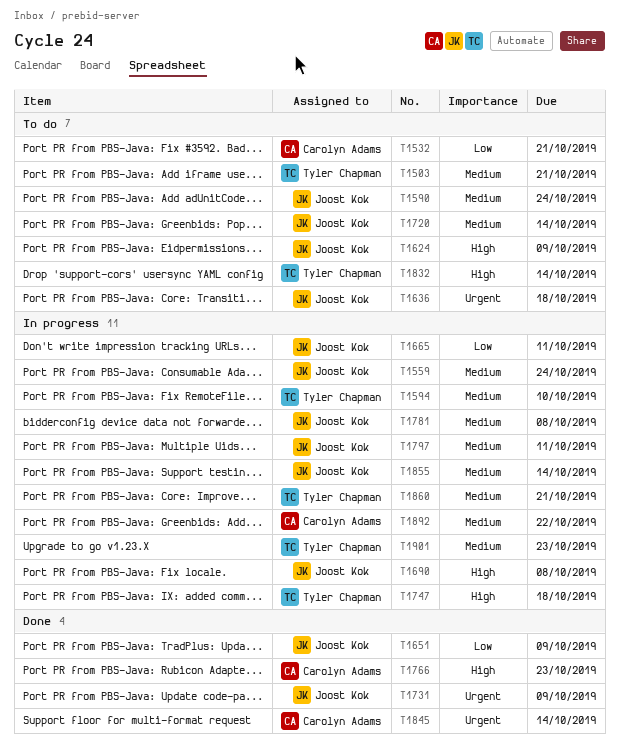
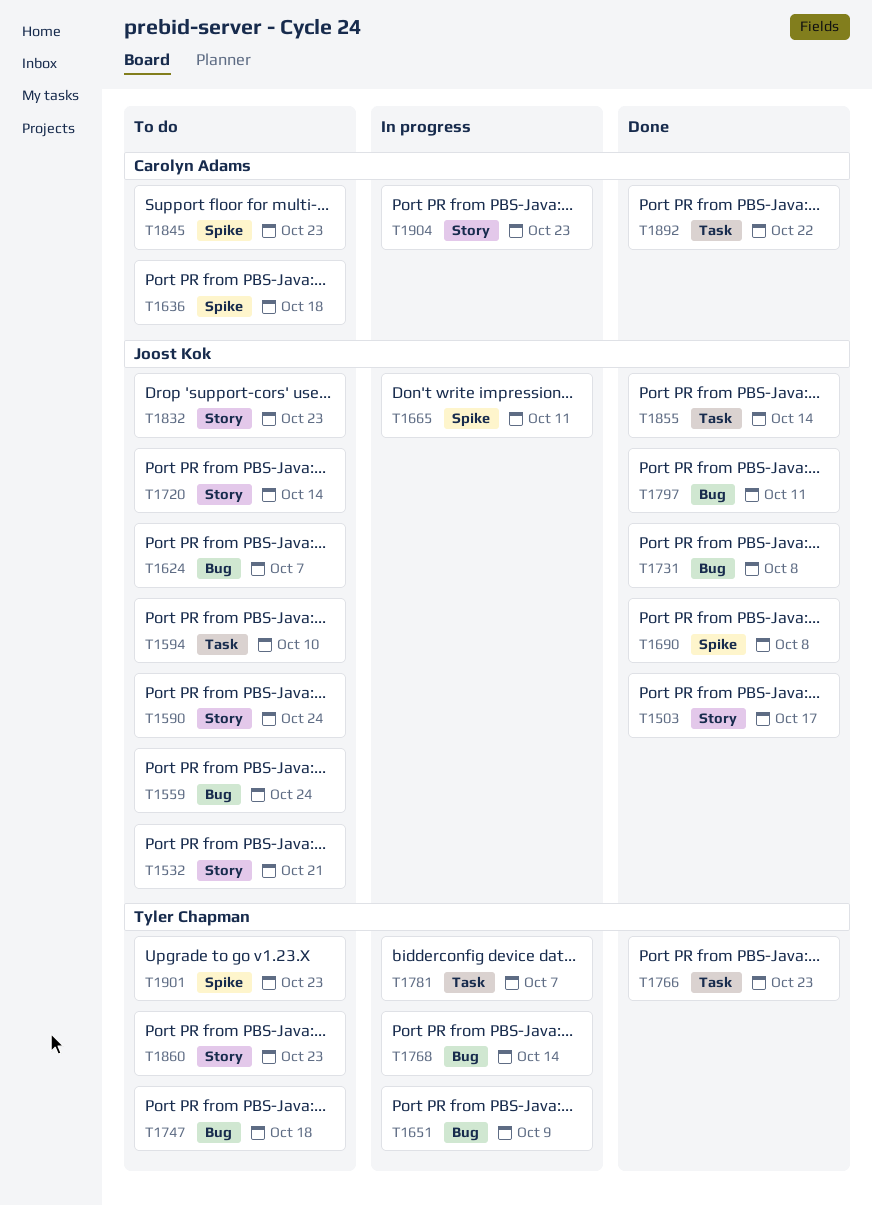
T1503, status: To do -> Done
T1503, owner: Tyler Chapman -> Joost Kok
T1503, due: Oct 21 -> Oct 17
T1532, owner: Carolyn Adams -> Joost Kok
T1559, status: In progress -> To do
T1594, status: In progress -> To do
T1594, owner: Tyler Chapman -> Joost Kok
T1624, due: Oct 9 -> Oct 7
T1636, owner: Joost Kok -> Carolyn Adams
T1651, status: Done -> In progress
T1651, owner: Joost Kok -> Tyler Chapman
T1690, status: In progress -> Done
T1731, due: Oct 9 -> Oct 8
T1747, status: In progress -> To do
T1766, owner: Carolyn Adams -> Tyler Chapman
T1768: none -> present
T1781, owner: Joost Kok -> Tyler Chapman
T1781, due: Oct 8 -> Oct 7
T1797, status: In progress -> Done
T1832, owner: Tyler Chapman -> Joost Kok
T1832, due: Oct 14 -> Oct 23
T1845, status: Done -> To do
T1845, due: Oct 14 -> Oct 23
T1855, status: In progress -> Done
T1860, status: In progress -> To do
T1860, due: Oct 21 -> Oct 23
T1892, status: In progress -> Done
T1901, status: In progress -> To do
T1904: none -> present

